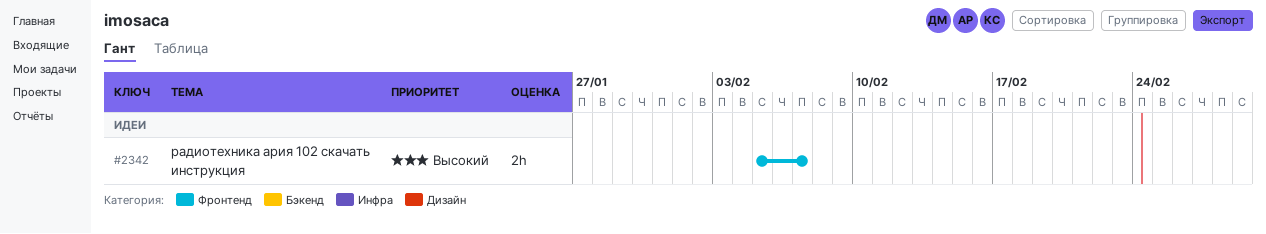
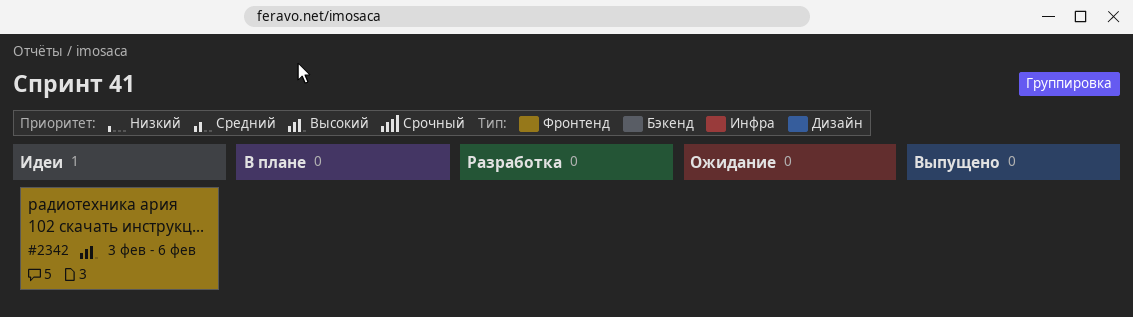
#2342, start: Feb 5 -> Feb 3
#2342, due: Feb 7 -> Feb 6

